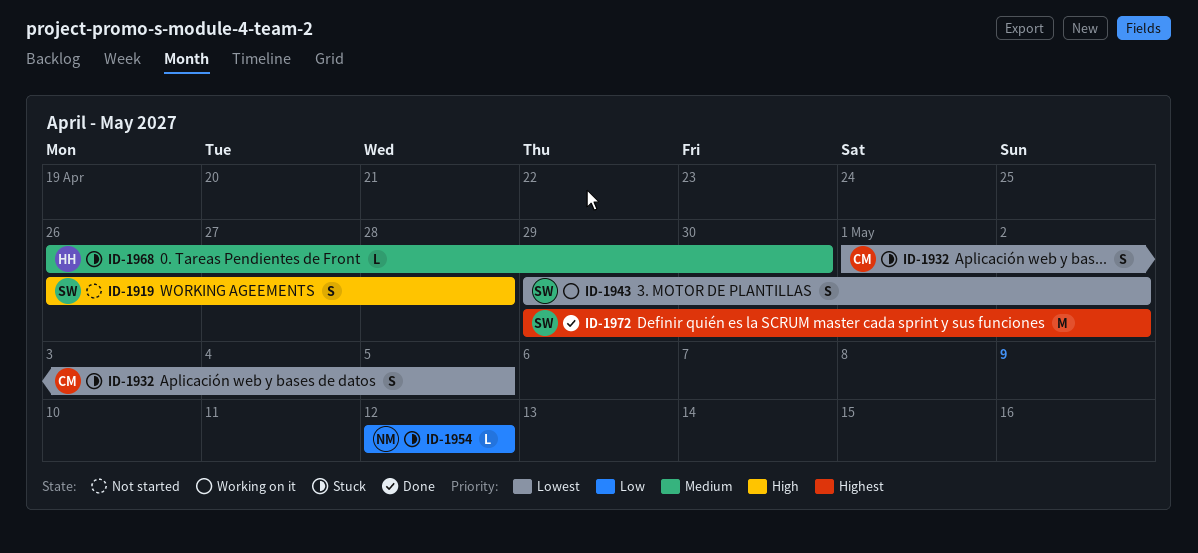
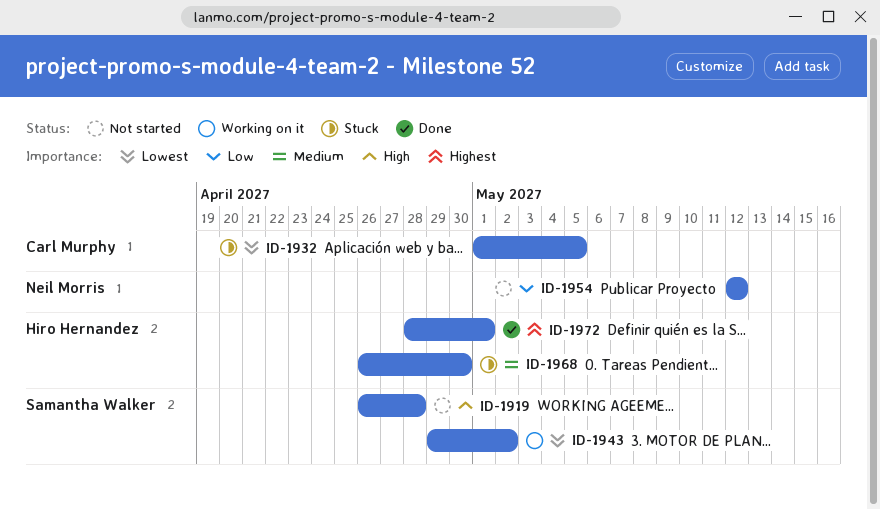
ID-1954, status: Stuck -> Not started
ID-1972, owner: Samantha Walker -> Hiro Hernandez
ID-1972, start: Apr 29 -> Apr 28
ID-1972, due: May 2 -> May 1

